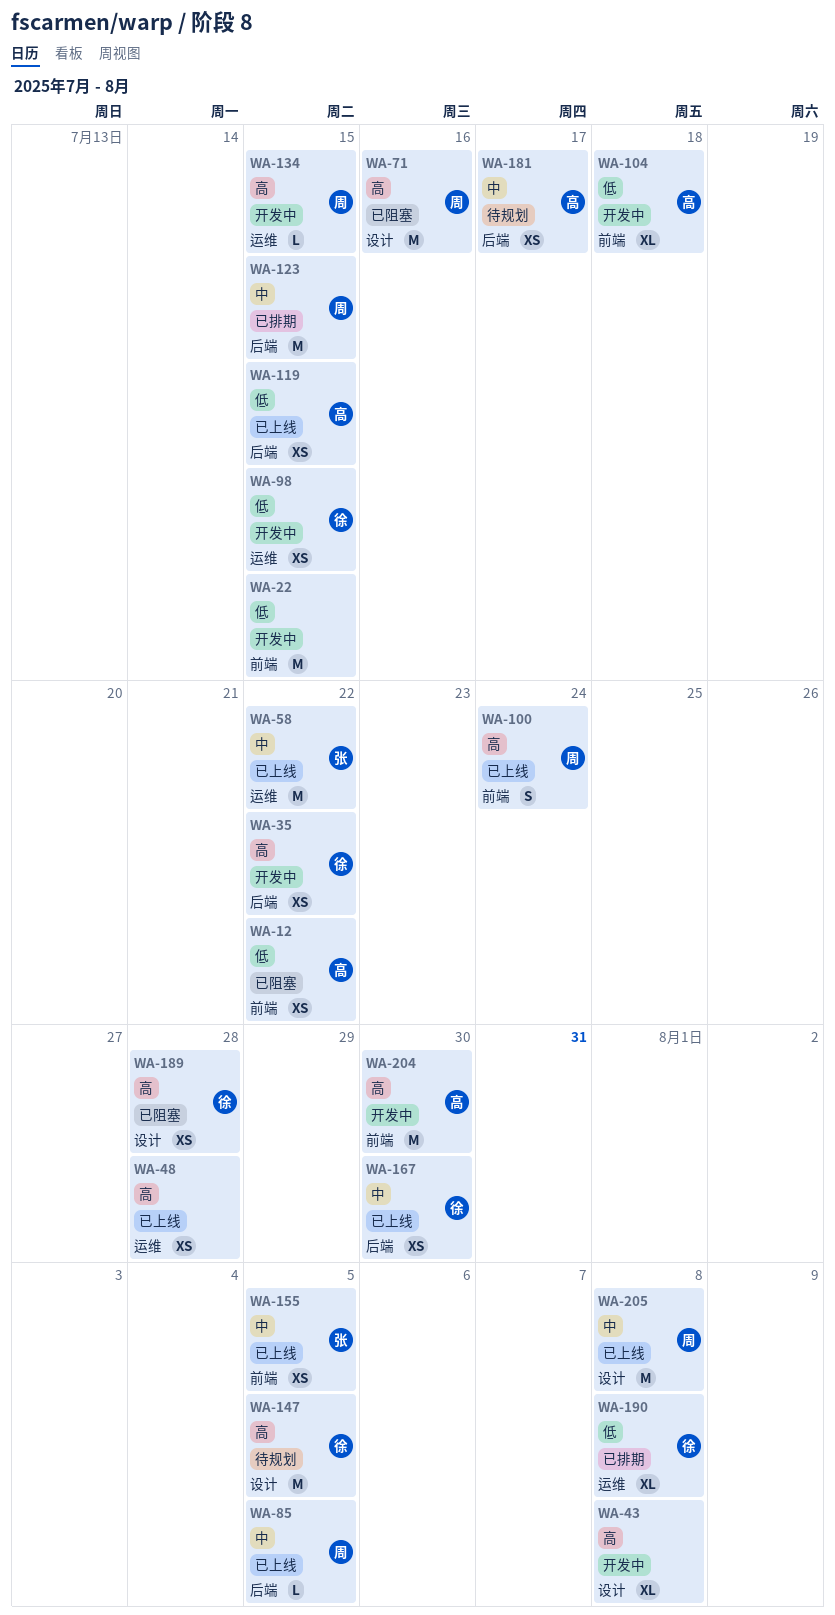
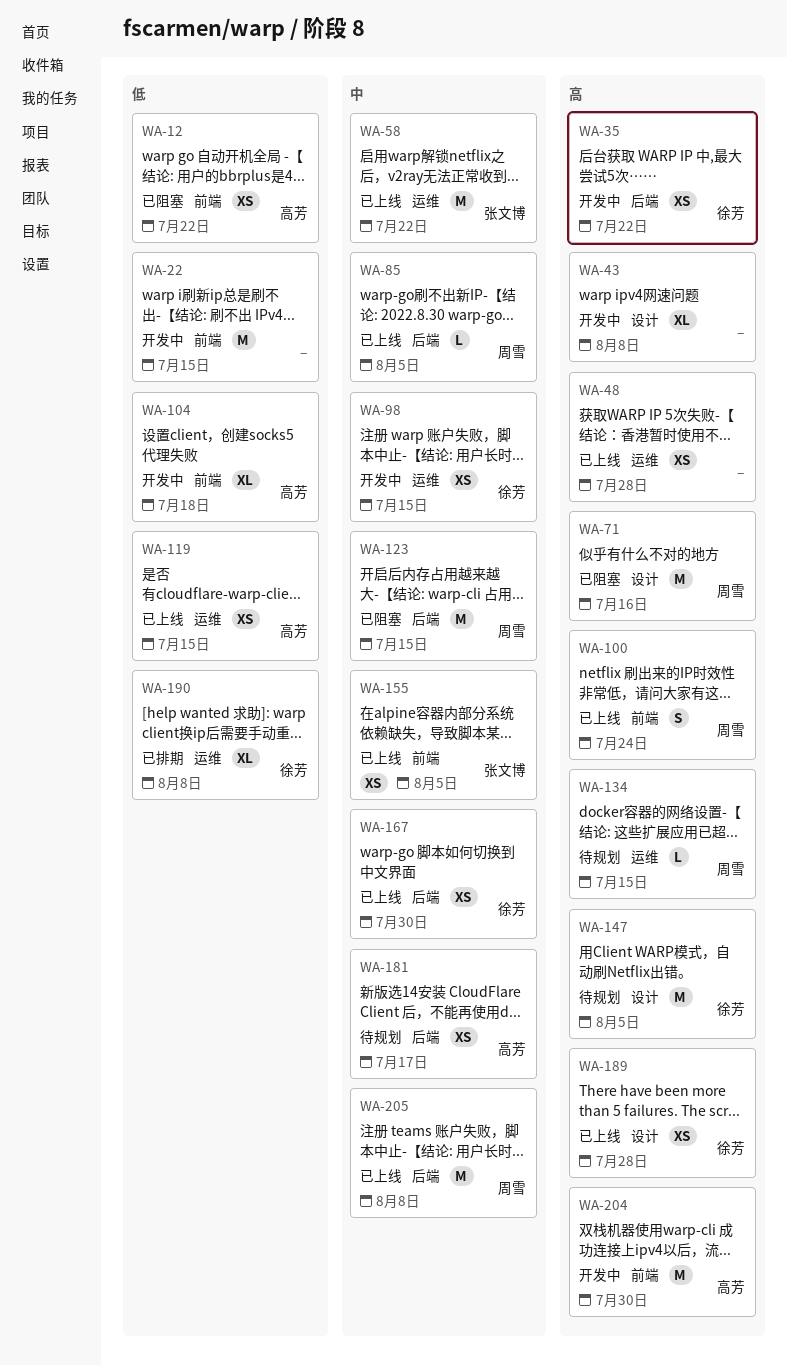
WA-98, priority: 低 -> 中
WA-119, label: 后端 -> 运维
WA-123, status: 已排期 -> 已阻塞
WA-134, status: 开发中 -> 待规划
WA-189, status: 已阻塞 -> 已上线
WA-205, label: 设计 -> 后端

